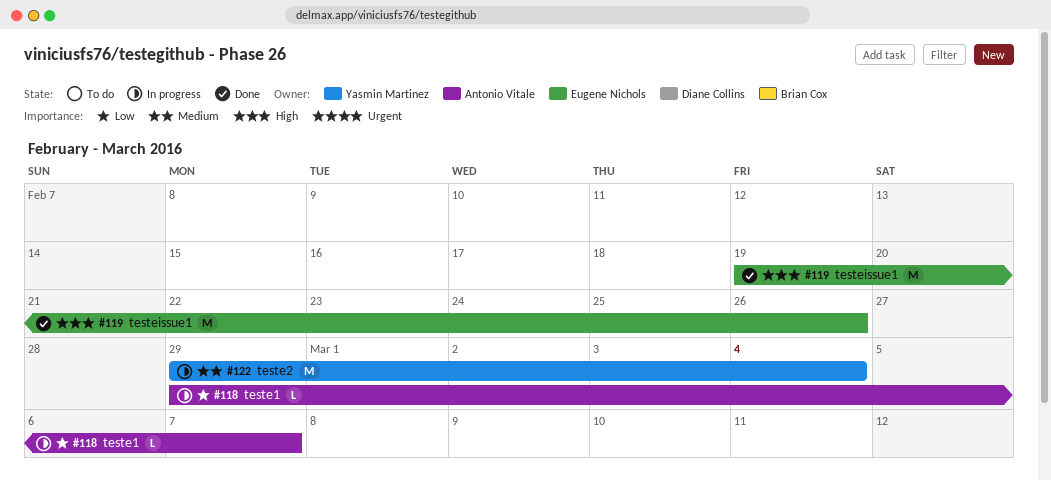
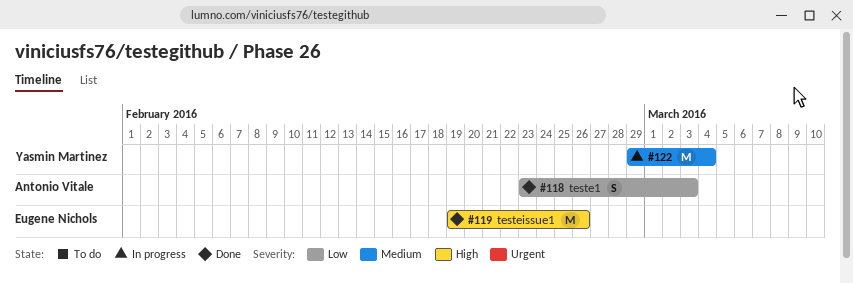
#118, status: In progress -> Done
#118, estimate: L -> S
#118, start: Feb 29 -> Feb 23
#118, due: Mar 7 -> Mar 3

